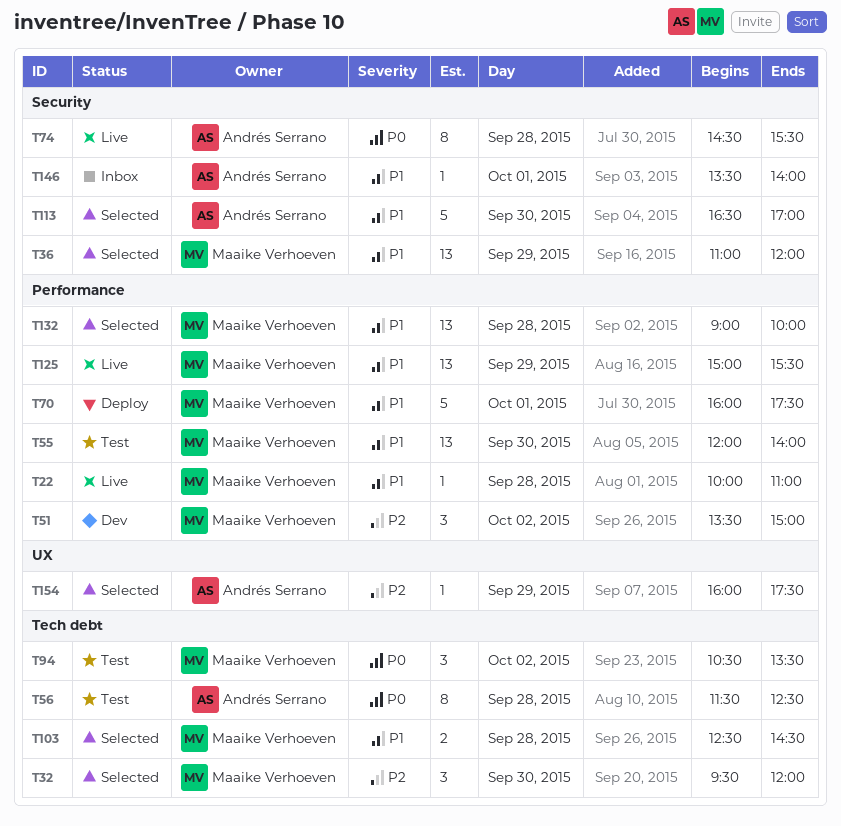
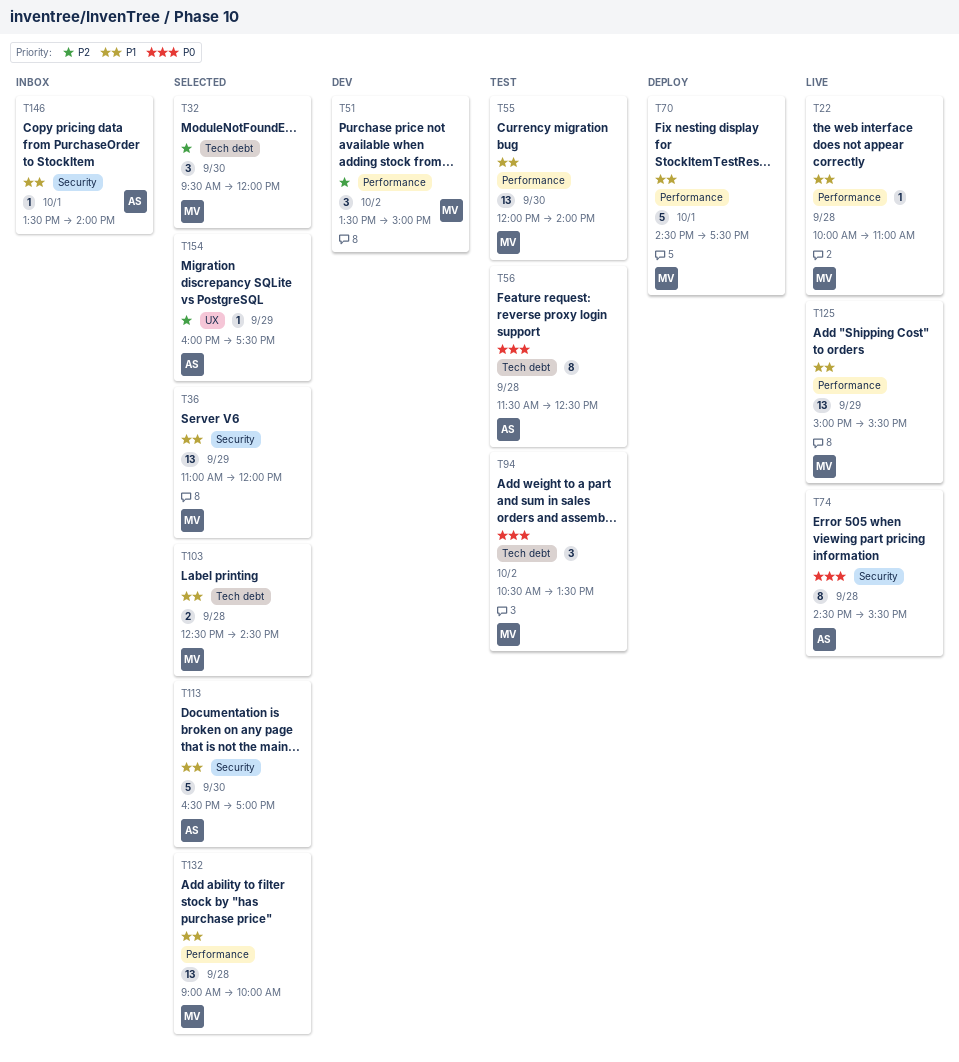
T70, begins: 16:00 -> 14:30

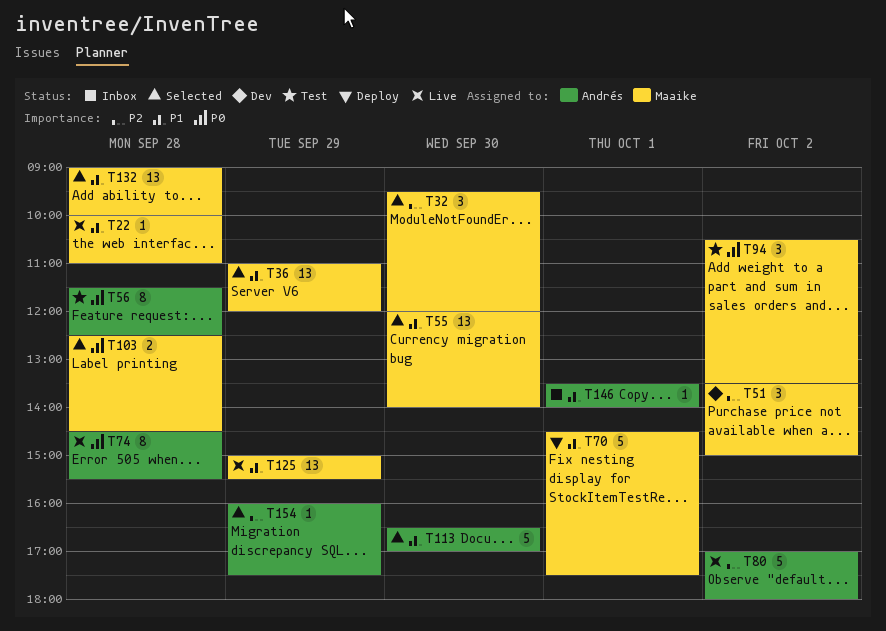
T55, status: Test -> Selected
T80: none -> present
T103, priority: P1 -> P0

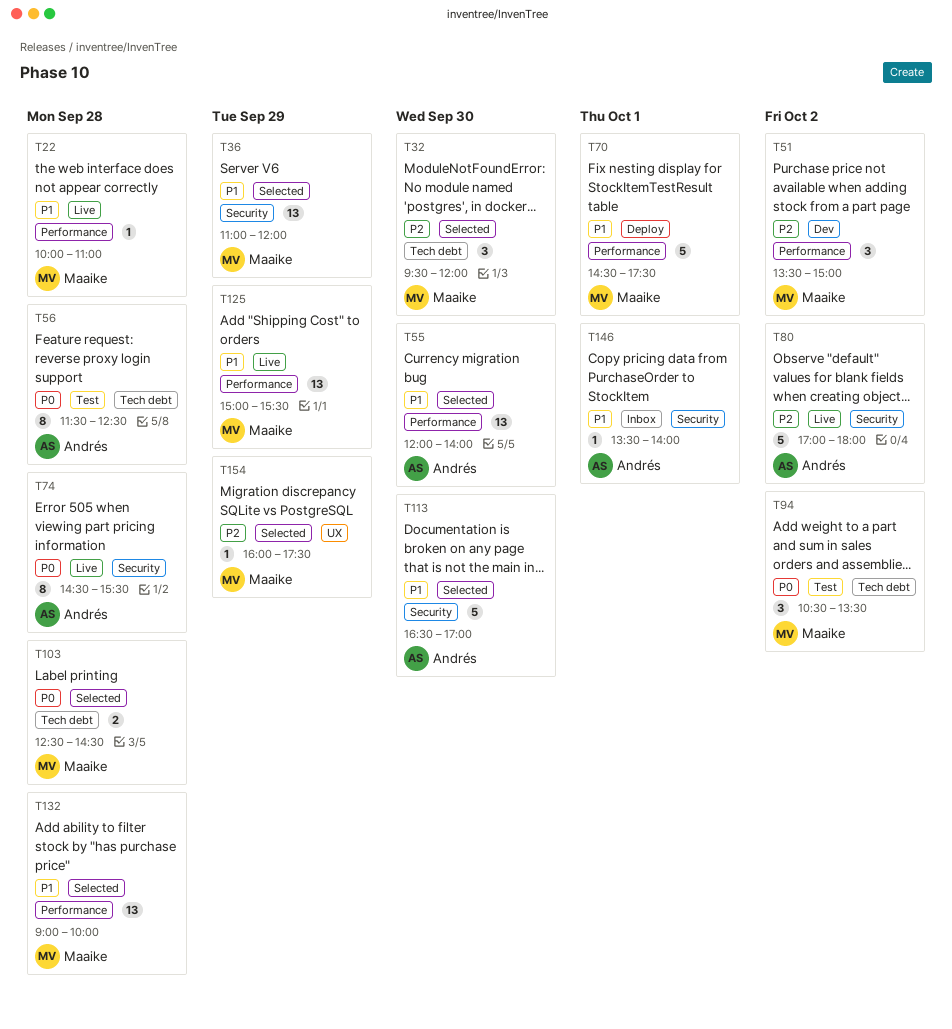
T55, owner: Maaike -> Andrés
T154, owner: Andrés -> Maaike

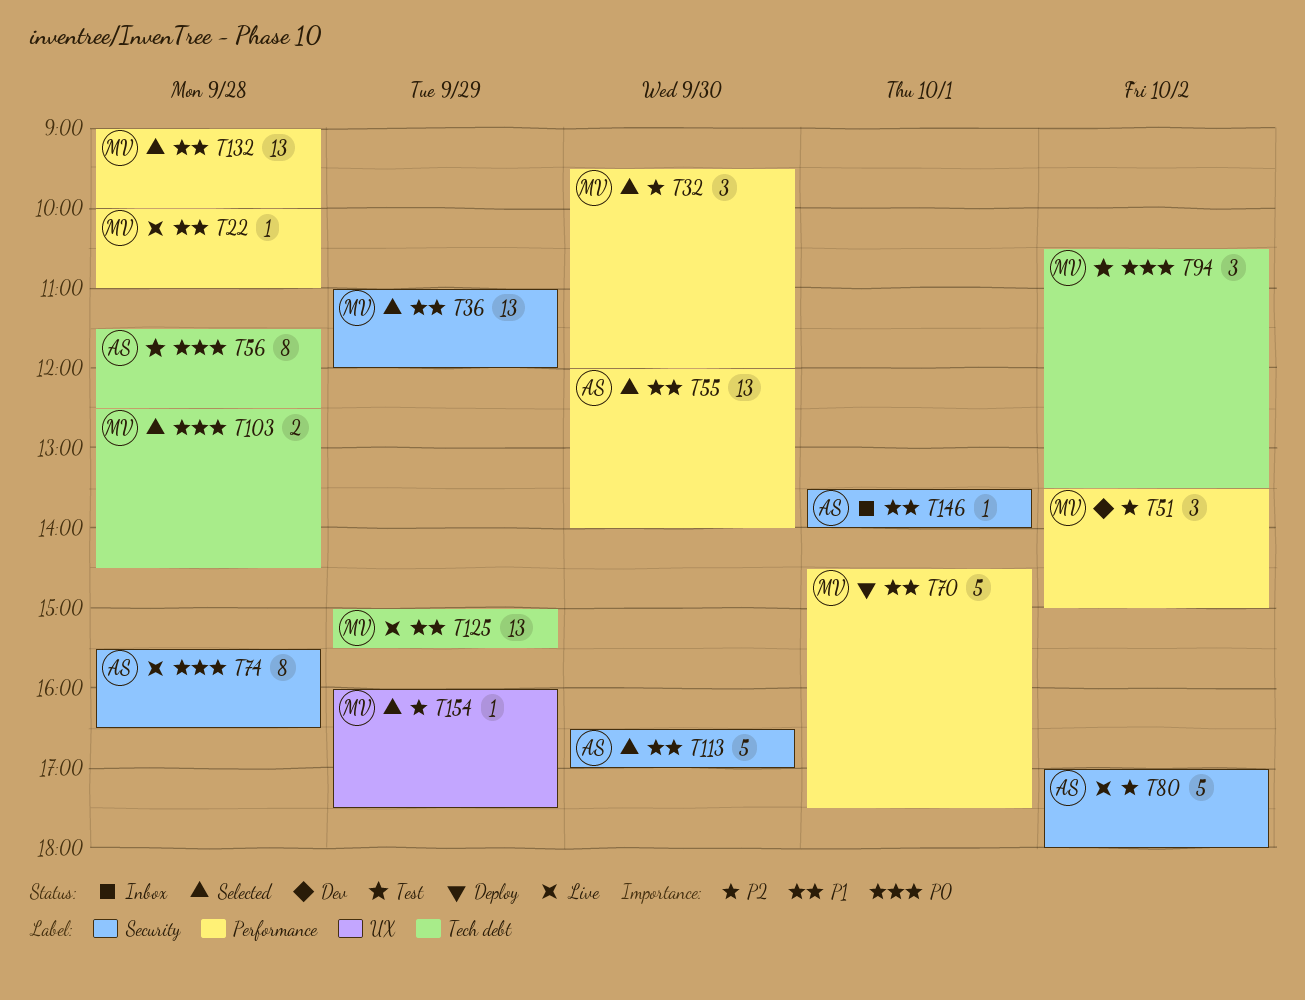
T32, label: Tech debt -> Performance
T74, begins: 14:30 -> 15:30
T74, ends: 15:30 -> 16:30
T125, label: Performance -> Tech debt

